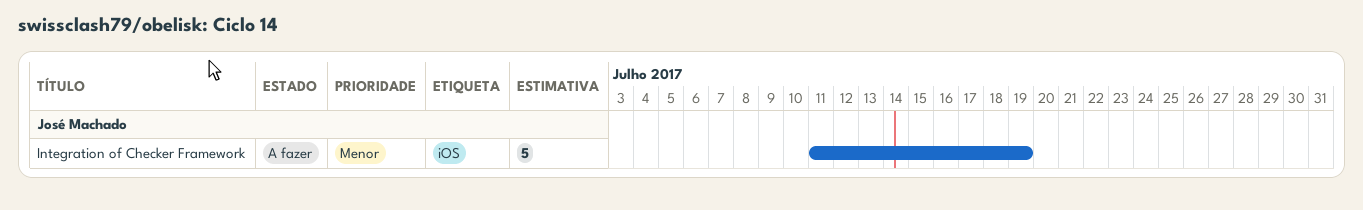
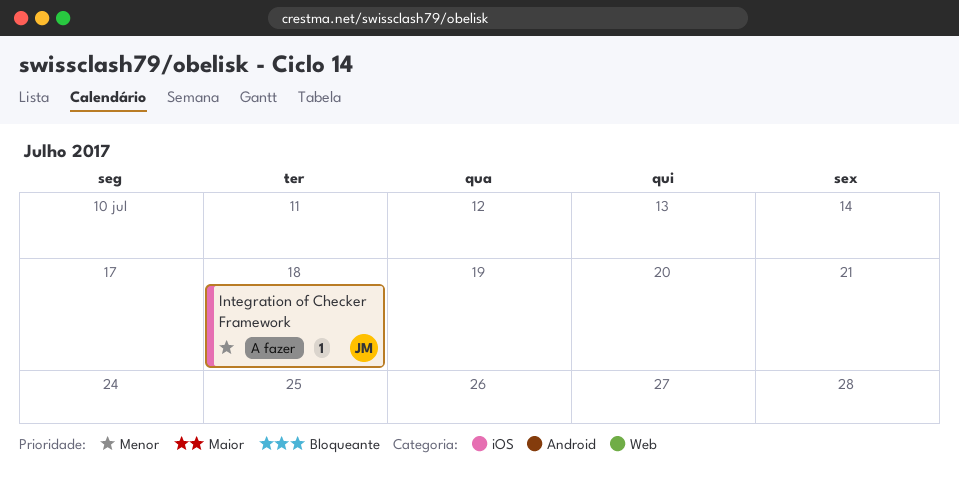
Integration of Checker Framework, estimate: 5 -> 1
Integration of Checker Framework, due: Jul 19 -> Jul 18

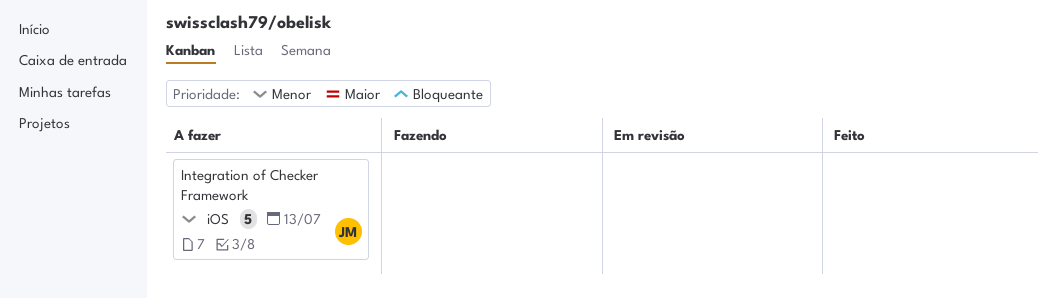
Integration of Checker Framework, estimate: 1 -> 5
Integration of Checker Framework, due: Jul 18 -> Jul 13

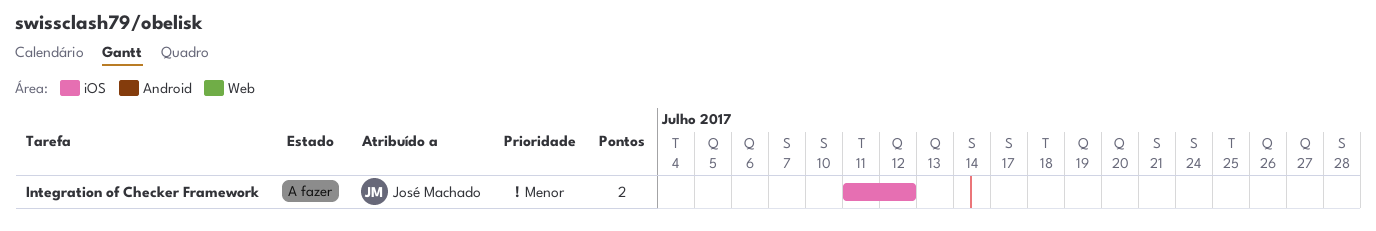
Integration of Checker Framework, estimate: 5 -> 2
Integration of Checker Framework, due: Jul 13 -> Jul 12

